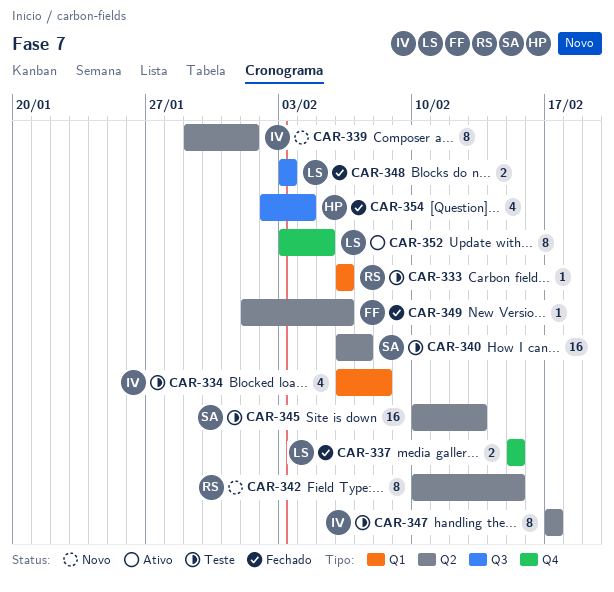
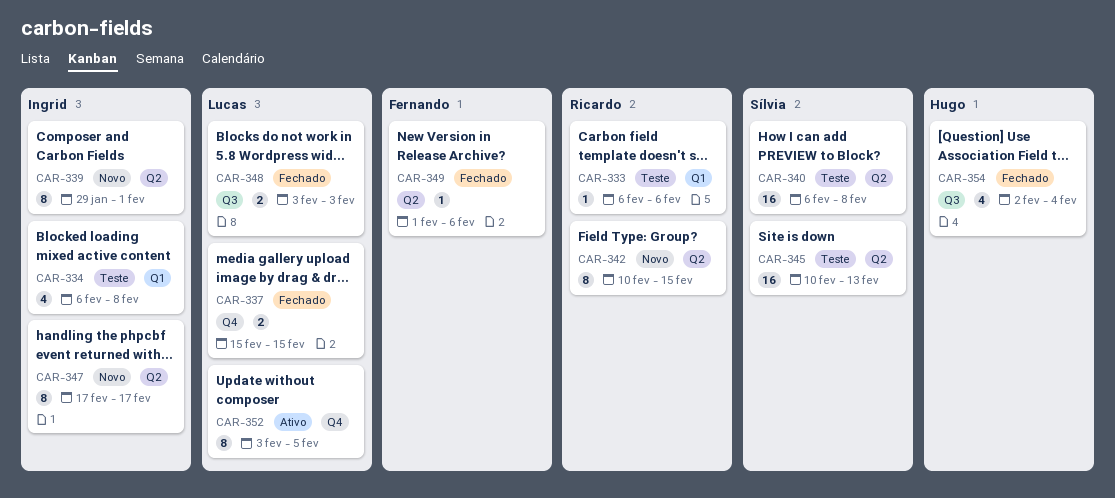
CAR-340, due: Feb 7 -> Feb 8
CAR-347, status: Teste -> Novo

